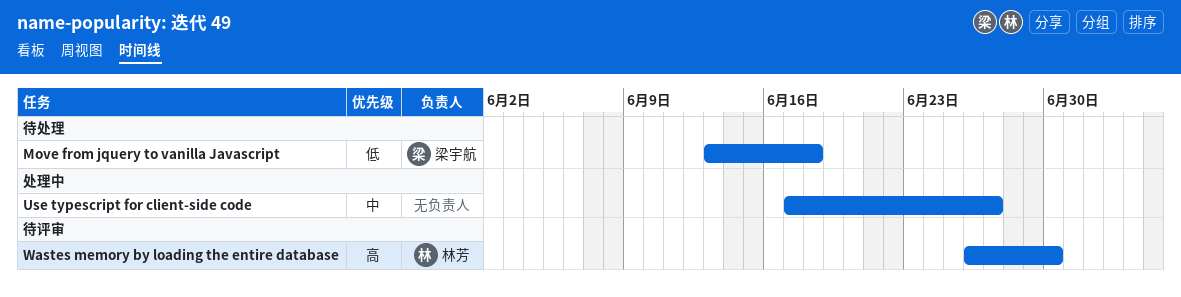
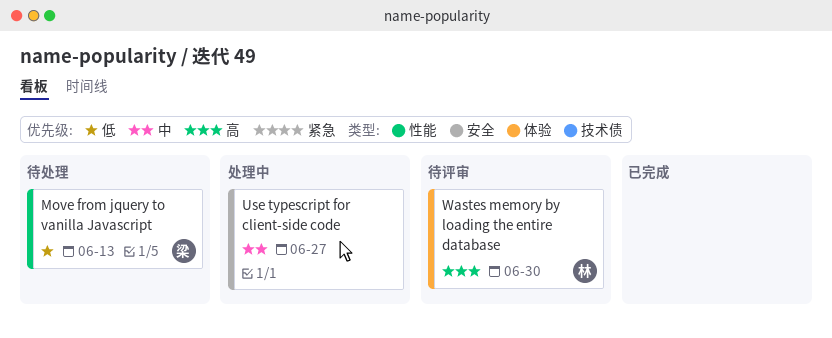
Move from jquery to vanilla Javascript, due: Jun 18 -> Jun 13

